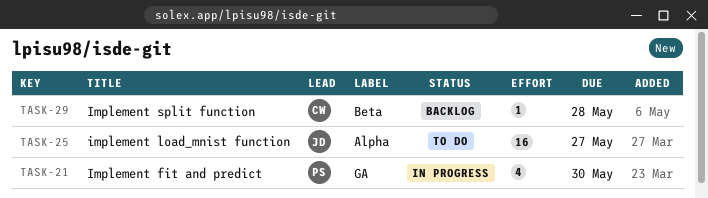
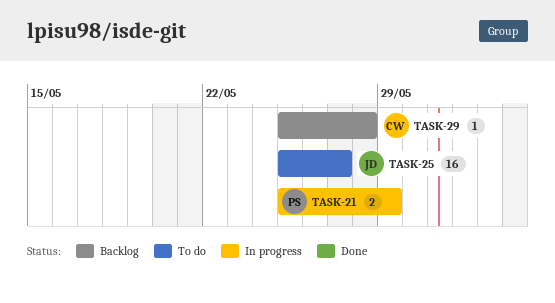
TASK-21, estimate: 4 -> 2
TASK-21, due: May 30 -> May 29

